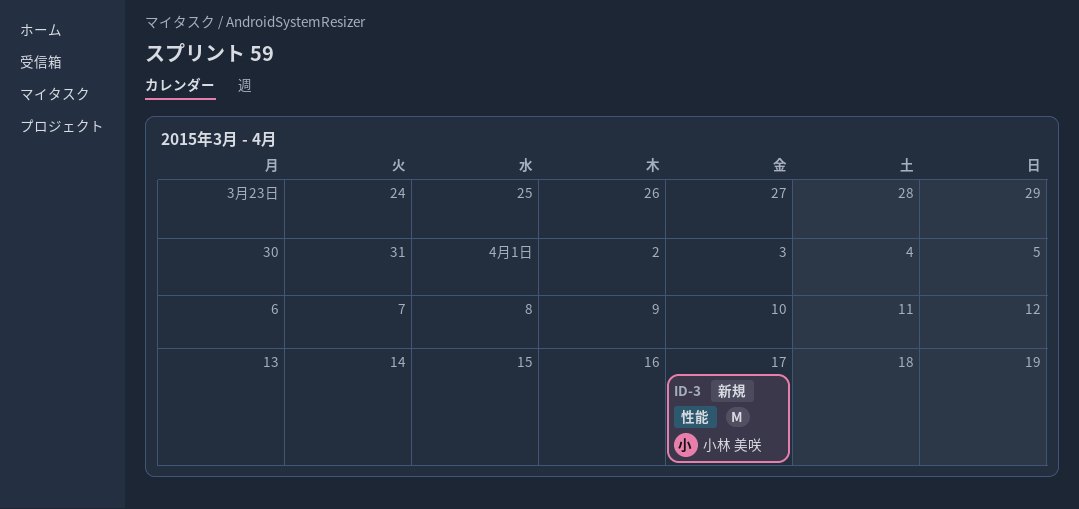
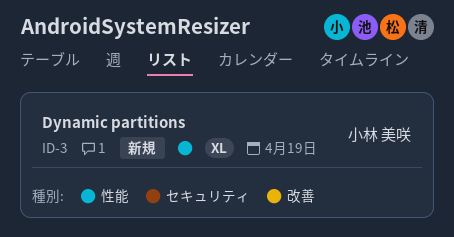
ID-3, estimate: M -> XL
ID-3, due: Apr 17 -> Apr 19

